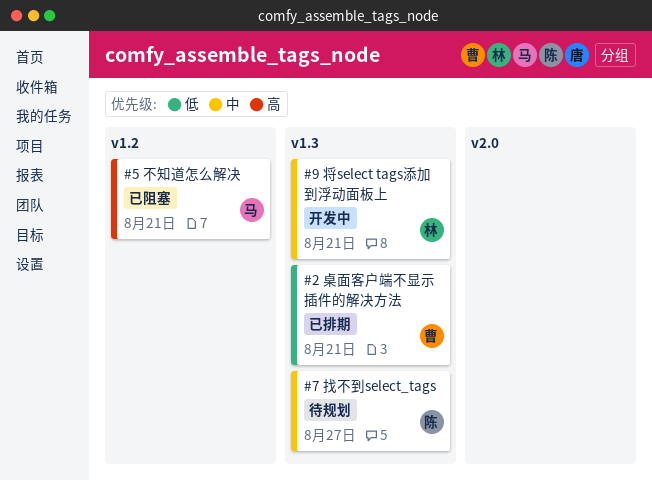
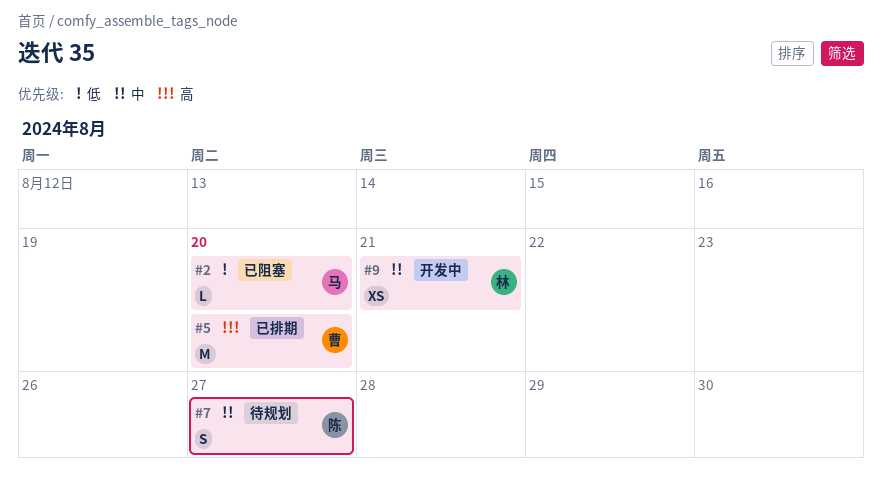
#2, status: 已排期 -> 已阻塞
#2, owner: 曹 -> 马
#2, due: Aug 21 -> Aug 20
#5, status: 已阻塞 -> 已排期
#5, owner: 马 -> 曹
#5, due: Aug 21 -> Aug 20

